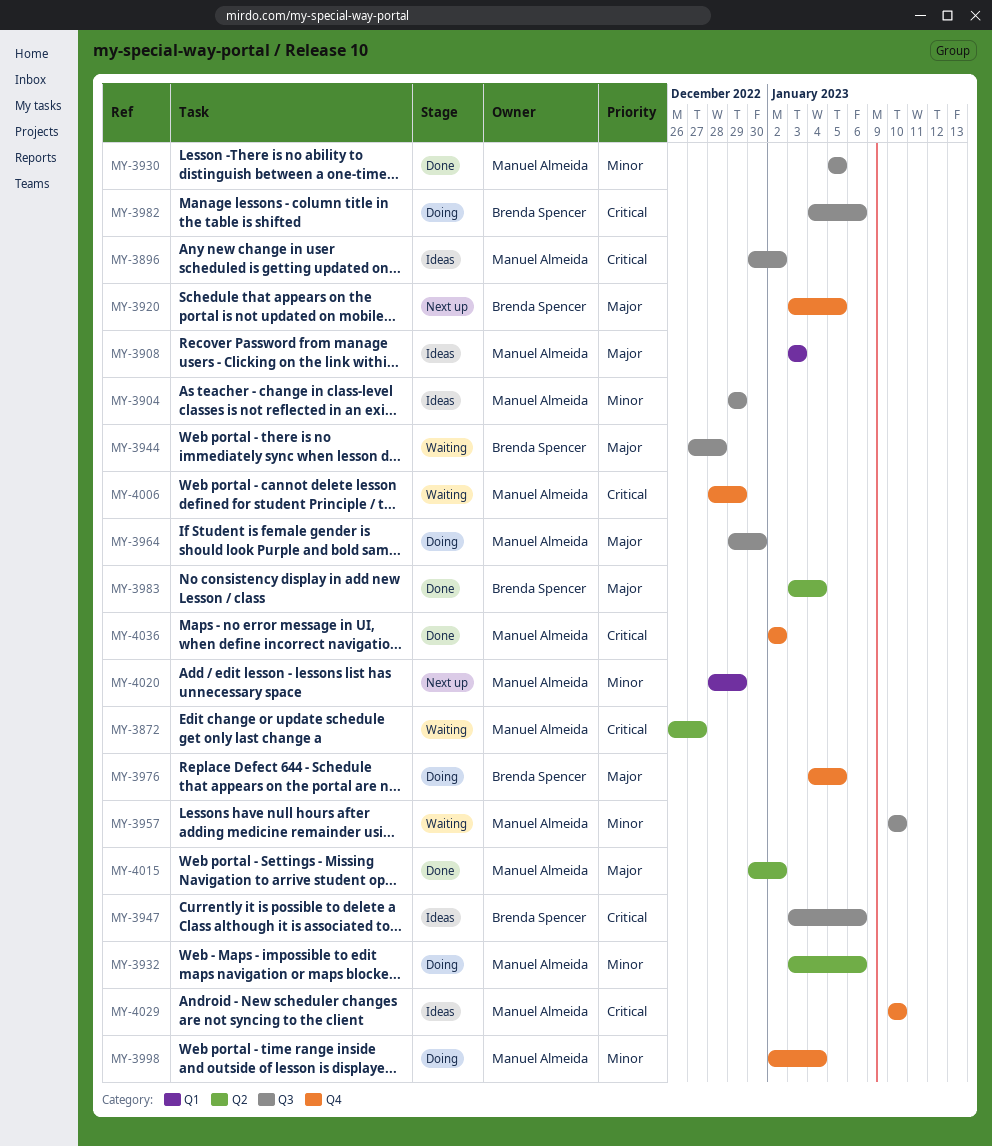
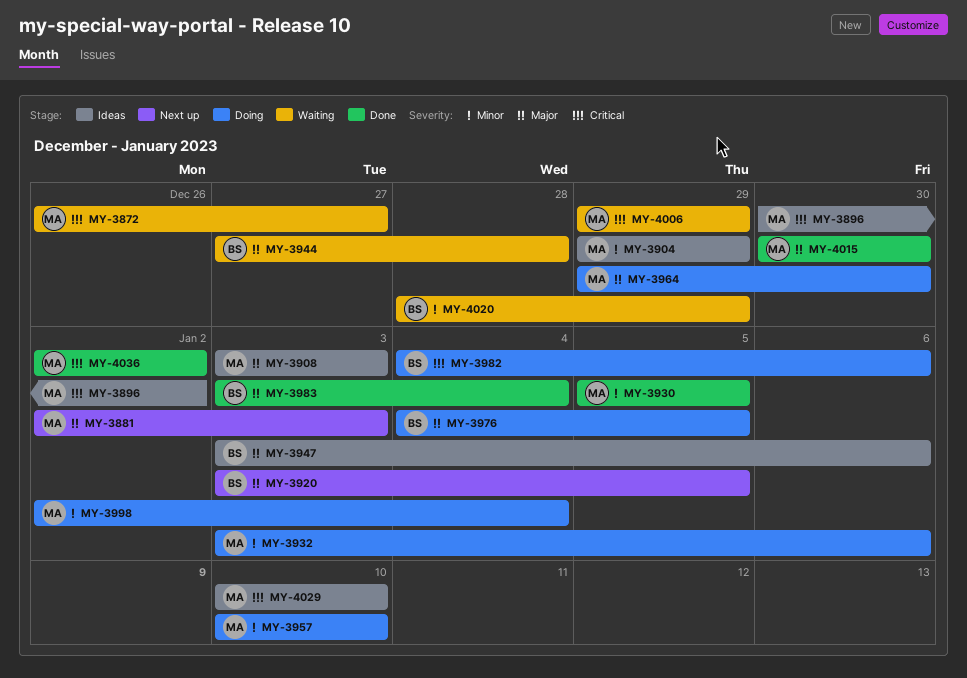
MY-3881: none -> present
MY-3947, priority: Critical -> Major
MY-3957, status: Waiting -> Doing
MY-4006, start: Dec 28 -> Dec 29
MY-4015, due: Jan 2 -> Dec 30
MY-4020, status: Next up -> Waiting
MY-4020, owner: Manuel Almeida -> Brenda Spencer

